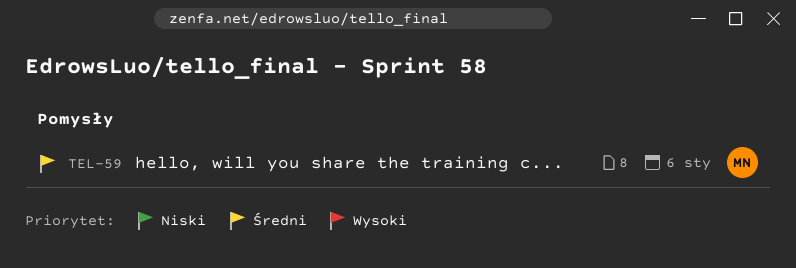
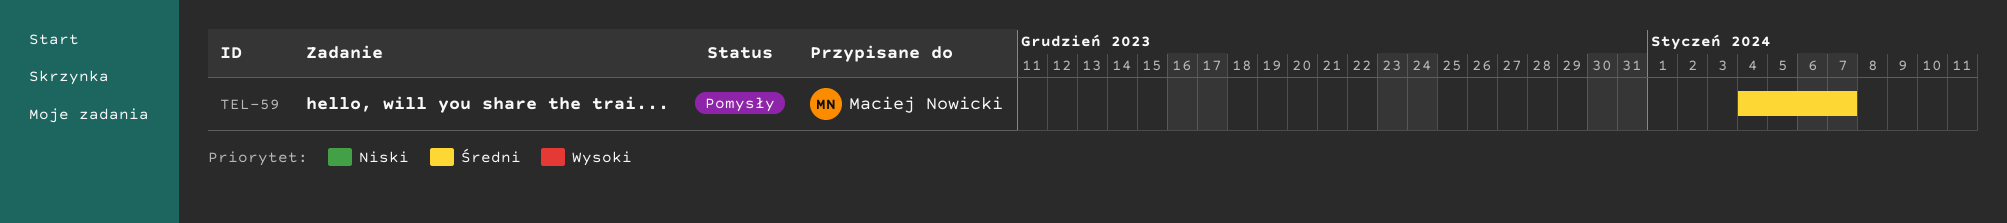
TEL-59, due: Jan 6 -> Jan 7

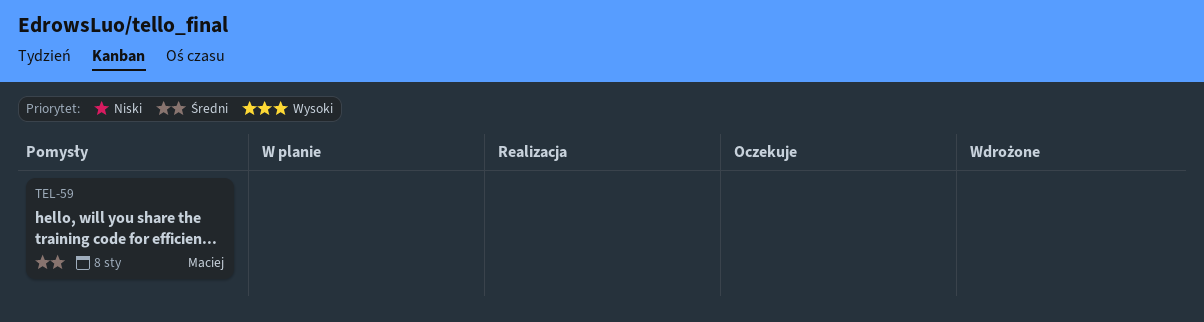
TEL-59, due: Jan 7 -> Jan 8

